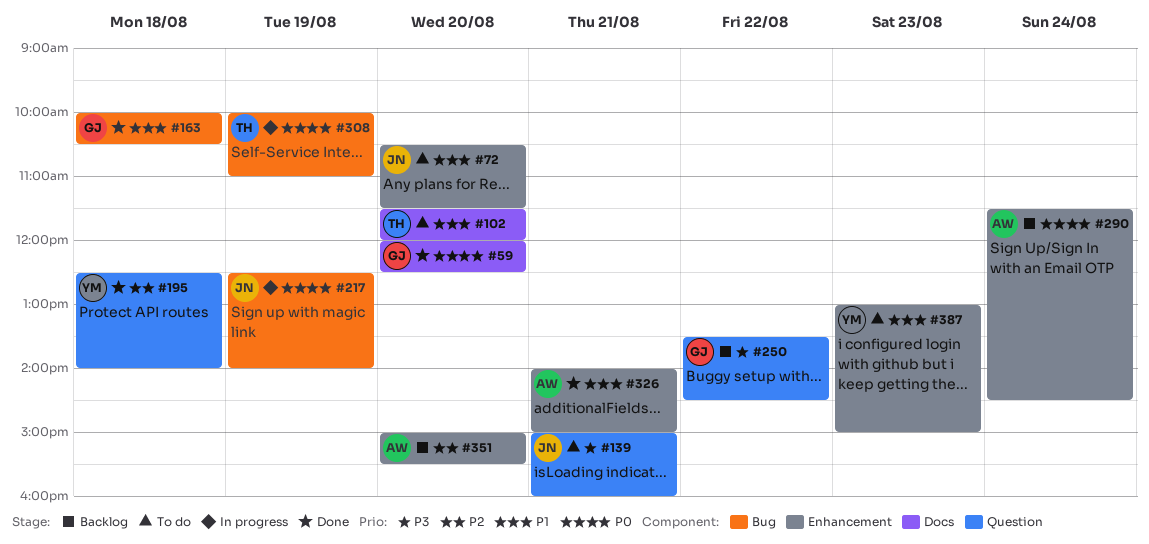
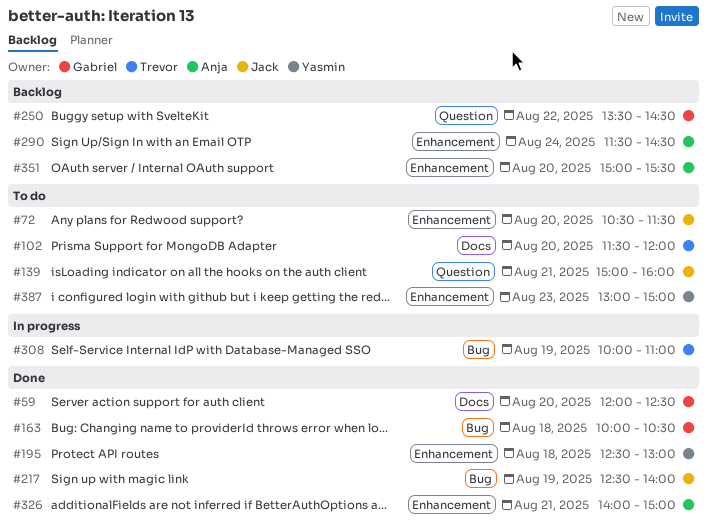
#195, label: Question -> Enhancement
#195, ends: 14:00 -> 13:00
#217, status: In progress -> Done

